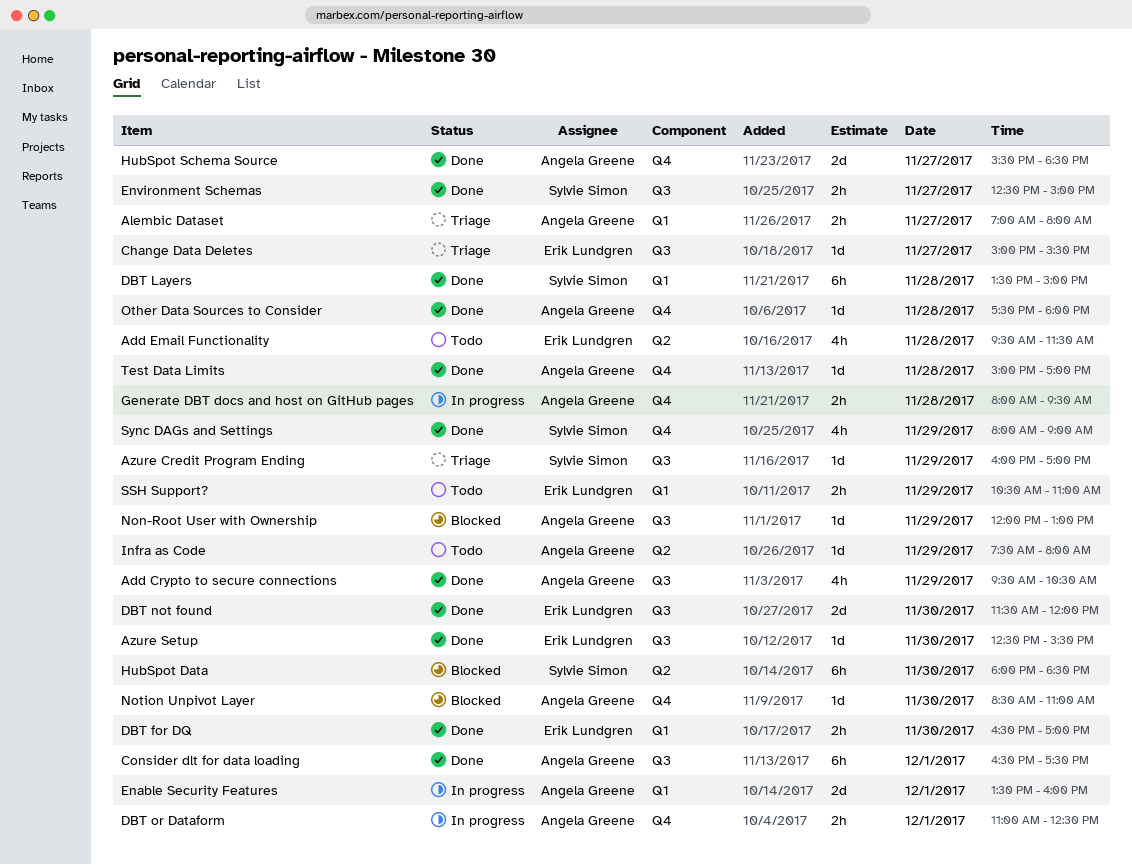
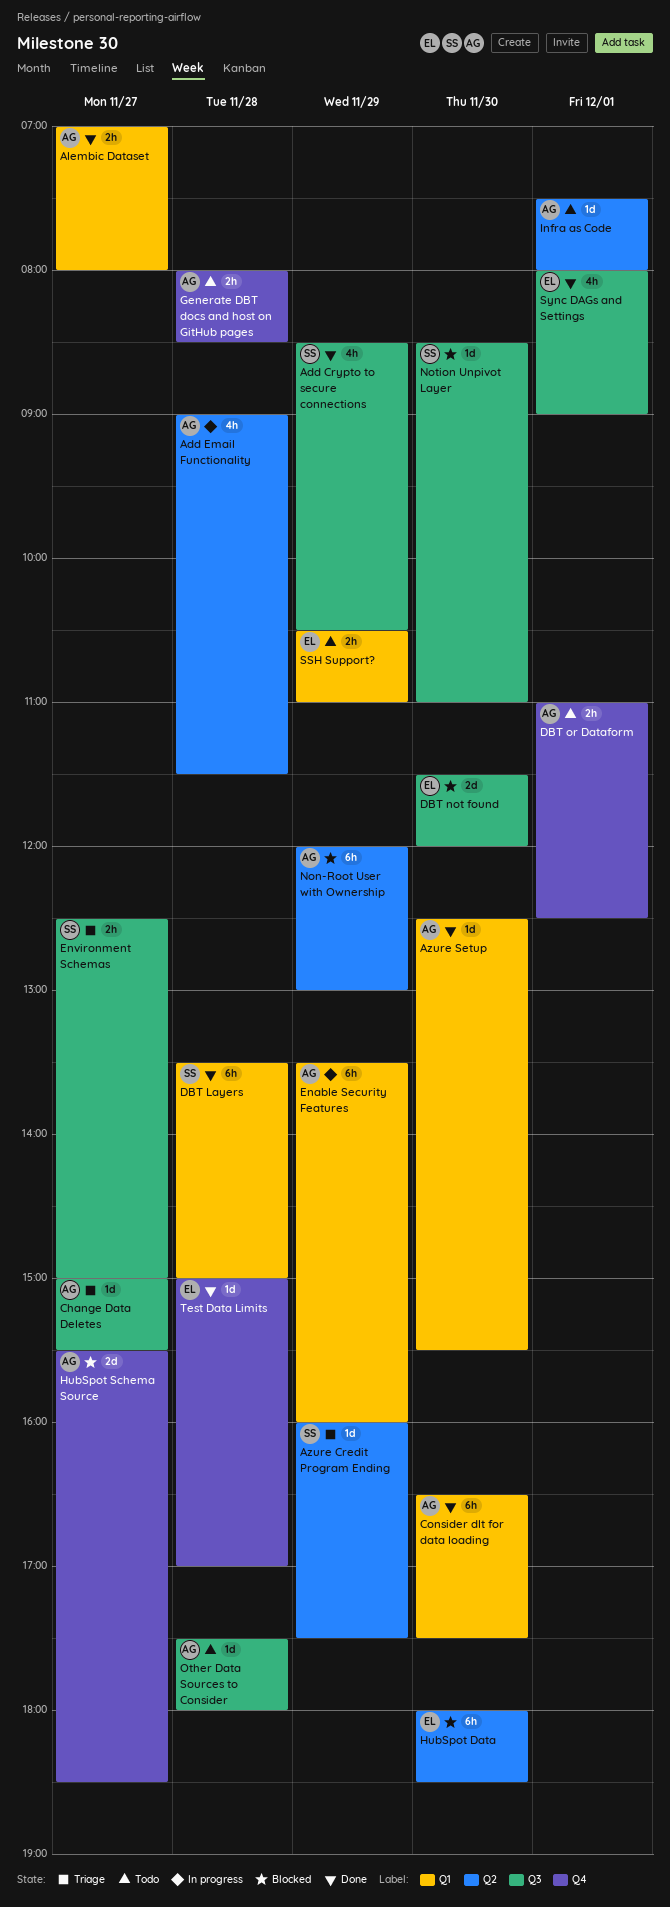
Add Crypto to secure connections, owner: Angela Greene -> Sylvie Simon
Add Crypto to secure connections, begins: 09:30 -> 08:30
Add Email Functionality, status: Todo -> In progress
Add Email Functionality, owner: Erik Lundgren -> Angela Greene
Add Email Functionality, begins: 09:30 -> 09:00
Alembic Dataset, status: Triage -> Done
Azure Credit Program Ending, label: Q3 -> Q2
Azure Credit Program Ending, ends: 17:00 -> 17:30
Azure Setup, owner: Erik Lundgren -> Angela Greene
Azure Setup, label: Q3 -> Q1
Change Data Deletes, owner: Erik Lundgren -> Angela Greene
Consider dlt for data loading, label: Q3 -> Q1
Consider dlt for data loading, day: Dec 1 -> Nov 30
DBT for DQ: present -> none
DBT not found, status: Done -> Blocked
DBT or Dataform, status: In progress -> Todo
Enable Security Features, estimate: 2d -> 6h
Enable Security Features, day: Dec 1 -> Nov 29
Environment Schemas, status: Done -> Triage
Generate DBT docs and host on GitHub pages, status: In progress -> Todo
Generate DBT docs and host on GitHub pages, ends: 09:30 -> 08:30
HubSpot Data, owner: Sylvie Simon -> Erik Lundgren
HubSpot Schema Source, status: Done -> Blocked
Infra as Code, day: Nov 29 -> Dec 1
Non-Root User with Ownership, label: Q3 -> Q2
Non-Root User with Ownership, estimate: 1d -> 6h
Notion Unpivot Layer, owner: Angela Greene -> Sylvie Simon
Notion Unpivot Layer, label: Q4 -> Q3
Other Data Sources to Consider, status: Done -> Todo
Other Data Sources to Consider, label: Q4 -> Q3
Sync DAGs and Settings, owner: Sylvie Simon -> Erik Lundgren
Sync DAGs and Settings, label: Q4 -> Q3
Sync DAGs and Settings, day: Nov 29 -> Dec 1
Test Data Limits, owner: Angela Greene -> Erik Lundgren

